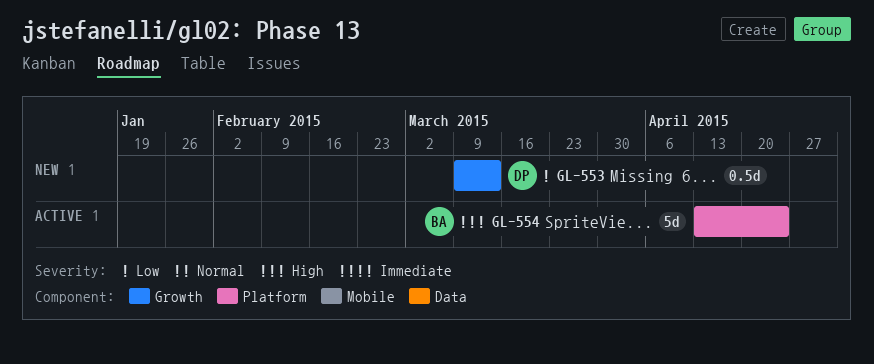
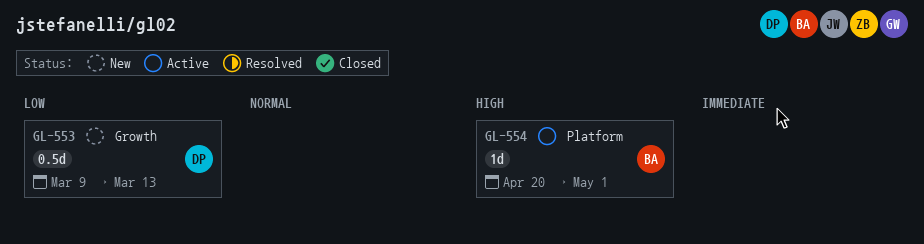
GL-554, estimate: 5d -> 1d
GL-554, start: Apr 13 -> Apr 20
GL-554, due: Apr 24 -> May 1

